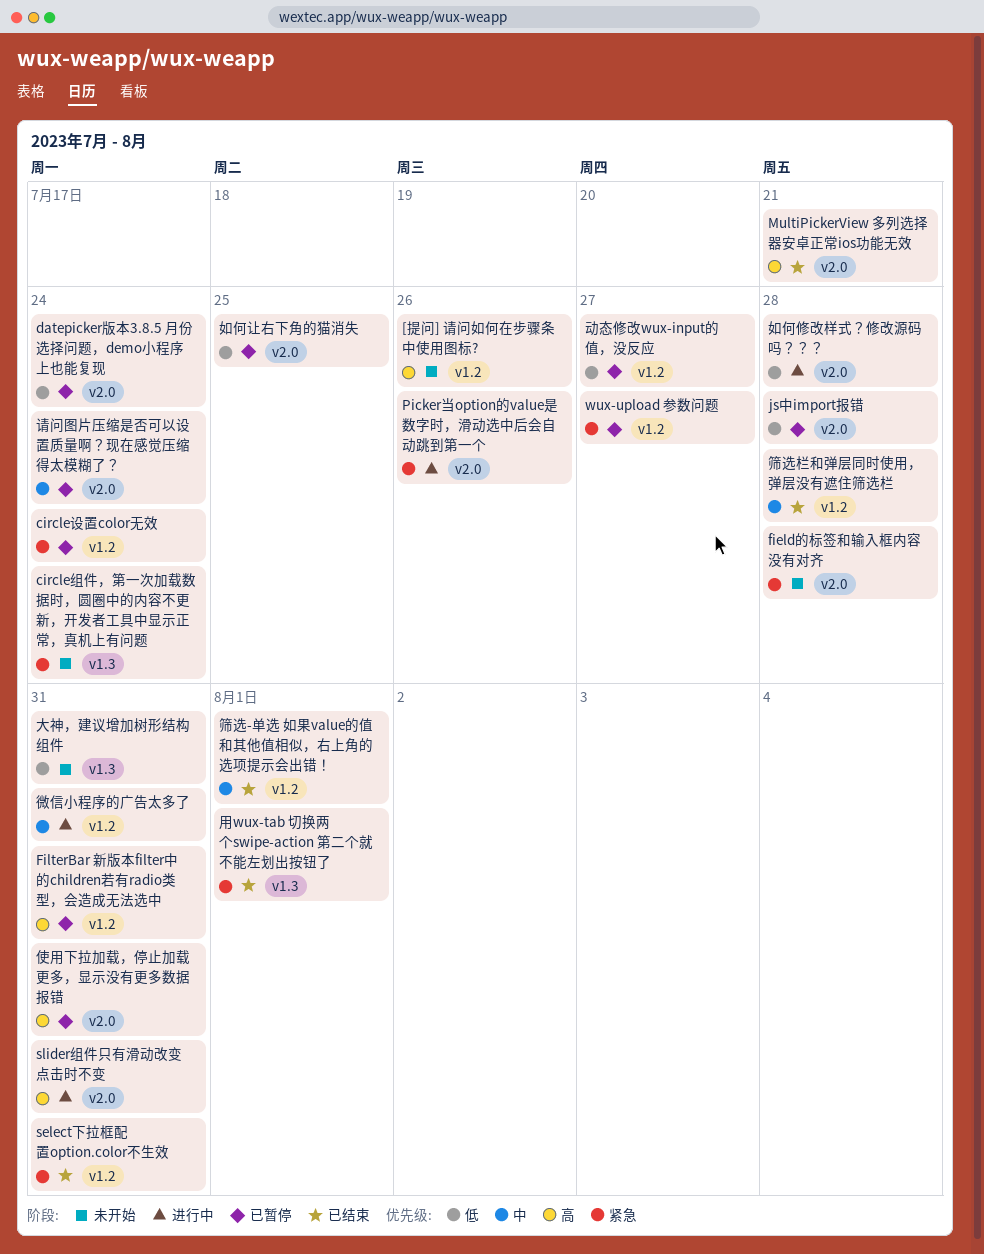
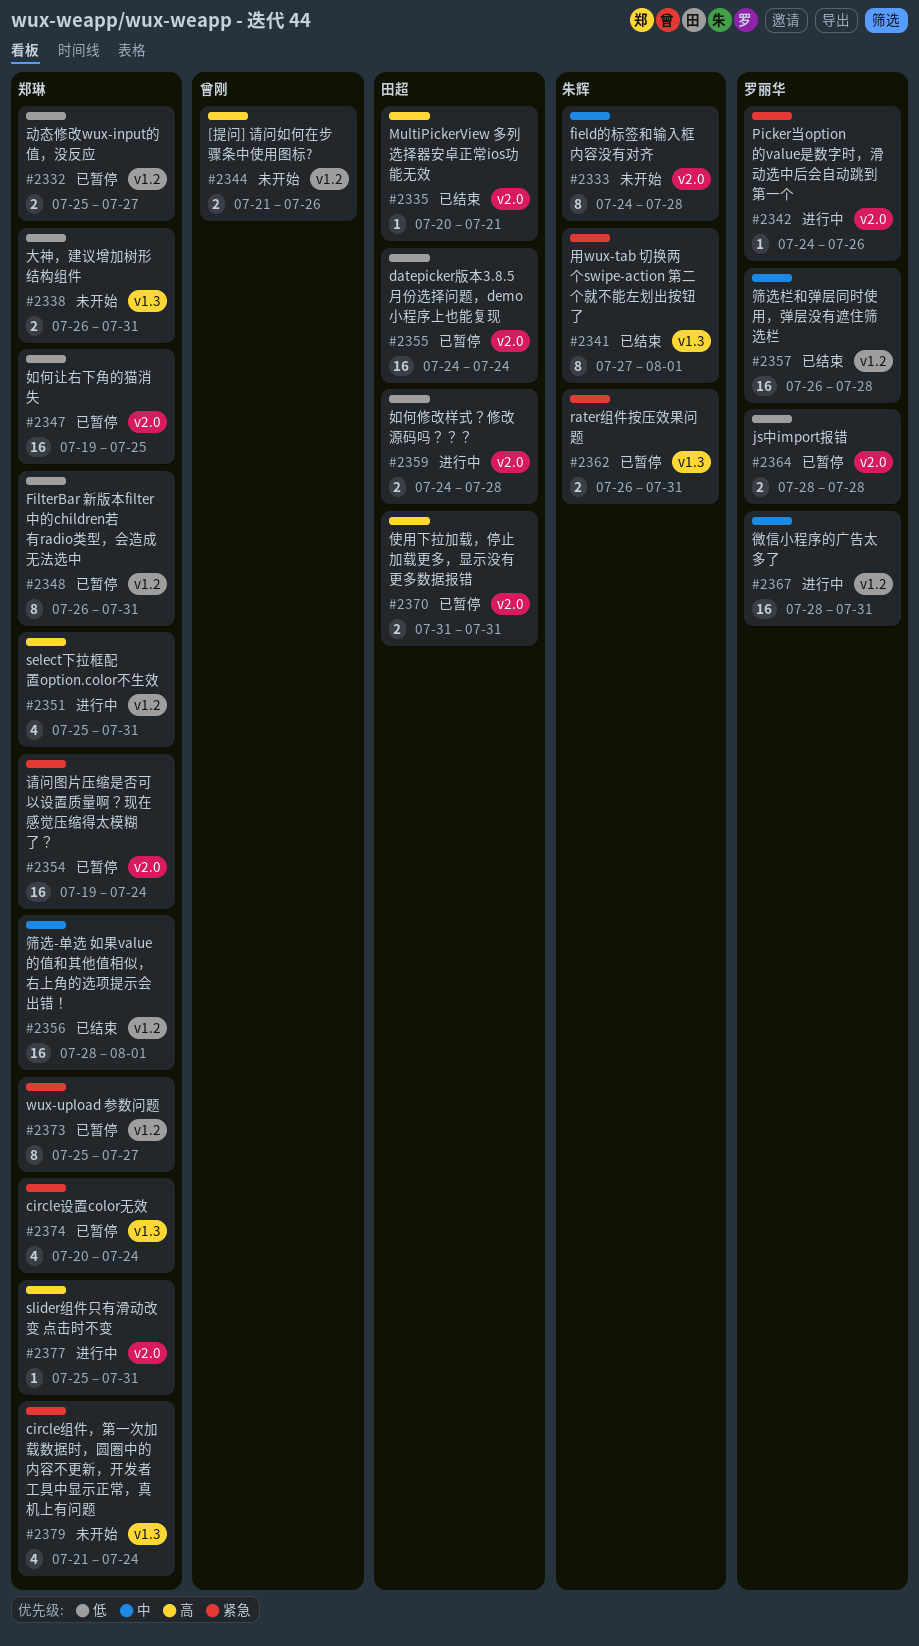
circle设置color无效, label: v1.2 -> v1.3
field的标签和输入框内容没有对齐, priority: 紧急 -> 中
FilterBar 新版本filter中的children若有radio类型，会造成无法选中, priority: 高 -> 低
rater组件按压效果问题: none -> present
select下拉框配置option.color不生效, status: 已结束 -> 进行中
select下拉框配置option.color不生效, priority: 紧急 -> 高
请问图片压缩是否可以设置质量啊？现在感觉压缩得太模糊了？, priority: 中 -> 紧急

